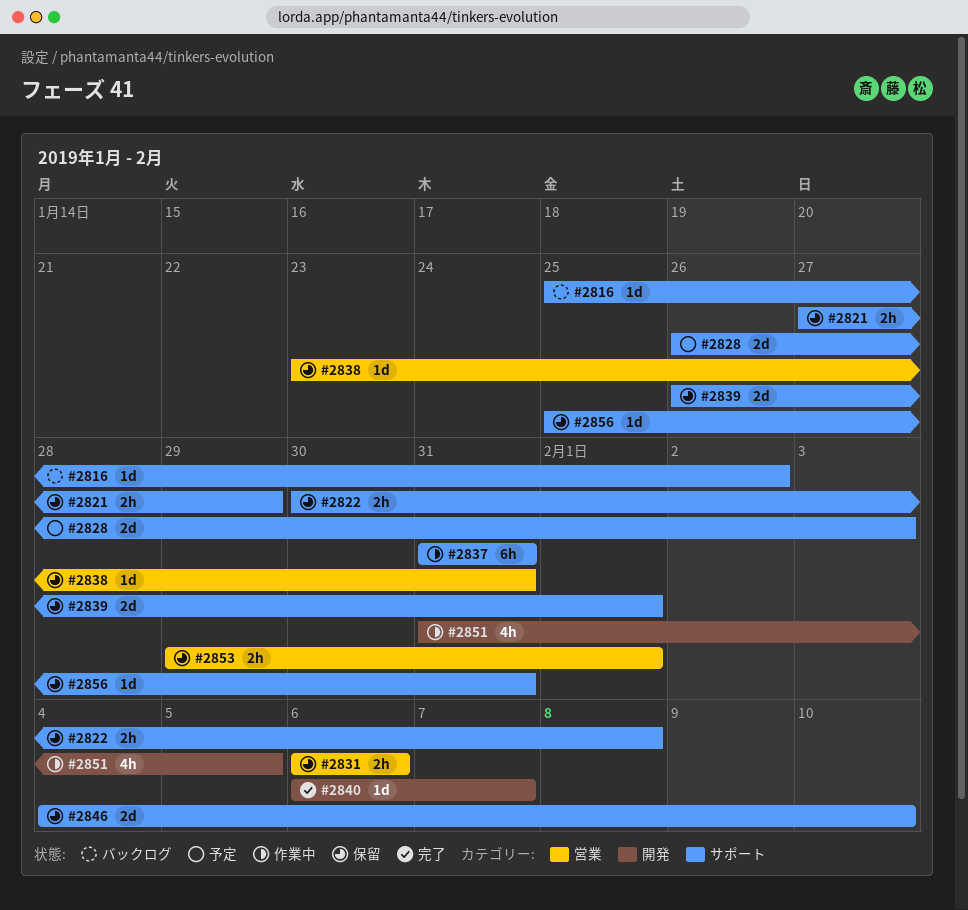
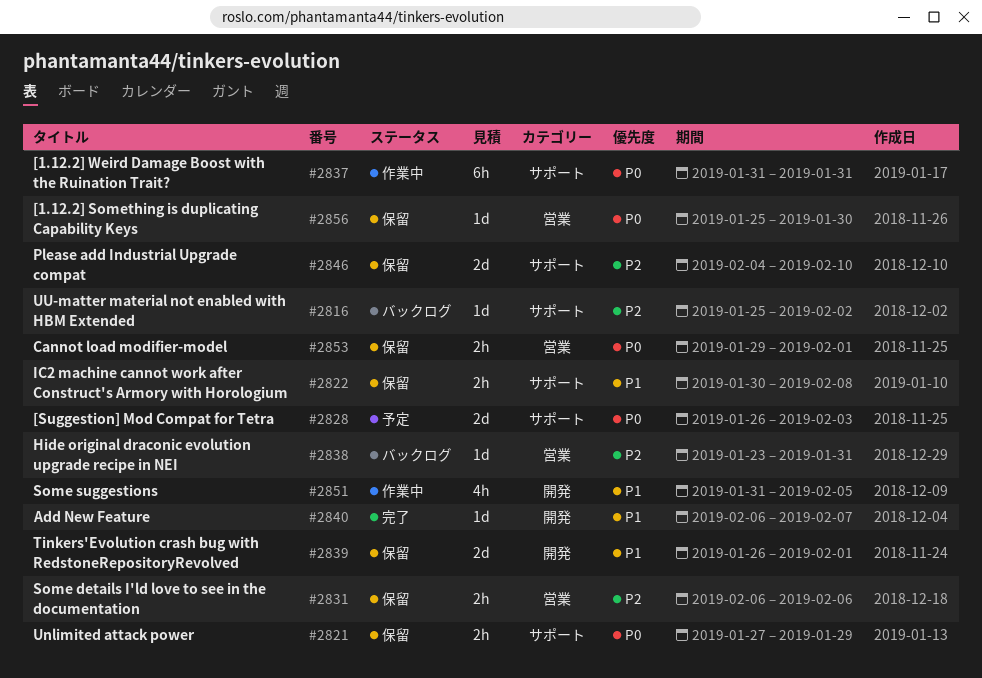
#2838, status: 保留 -> バックログ
#2839, label: サポート -> 開発
#2856, label: サポート -> 営業
#2856, due: Jan 31 -> Jan 30

